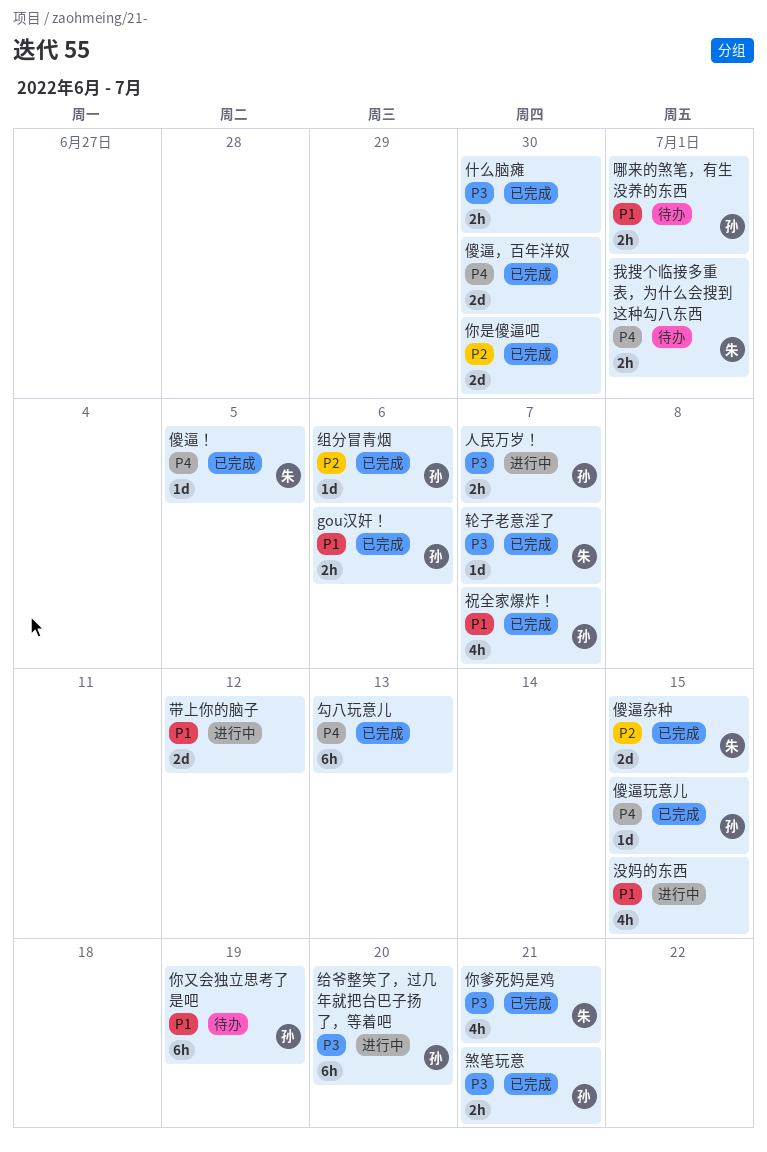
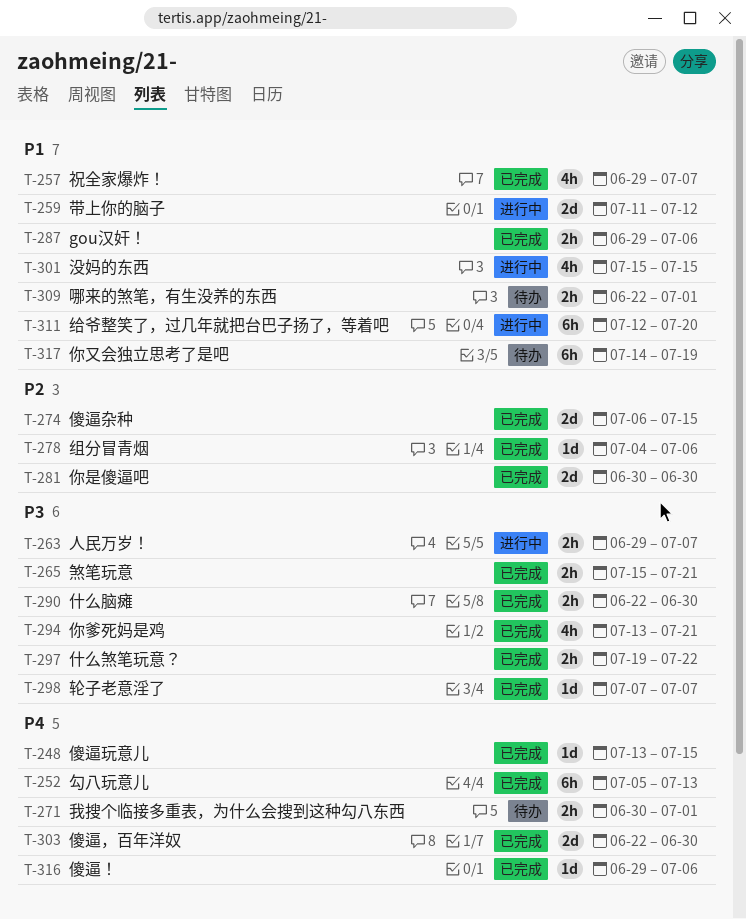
什么煞笔玩意？: none -> present
傻逼！, due: Jul 5 -> Jul 6
给爷整笑了，过几年就把台巴子扬了，等着吧, priority: P3 -> P1

